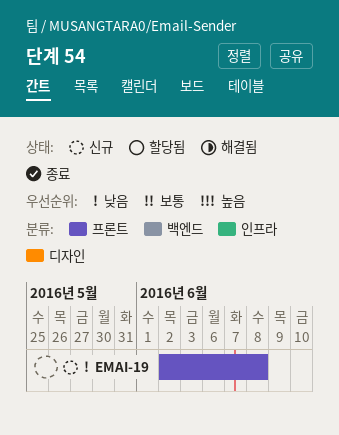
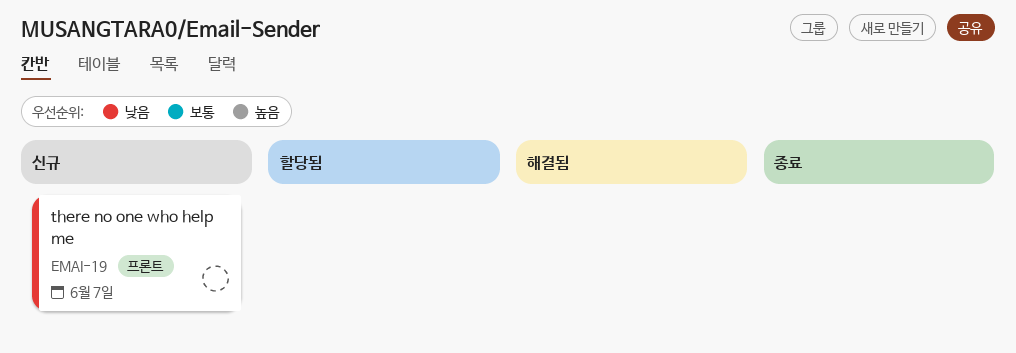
EMAI-19, due: Jun 8 -> Jun 7

